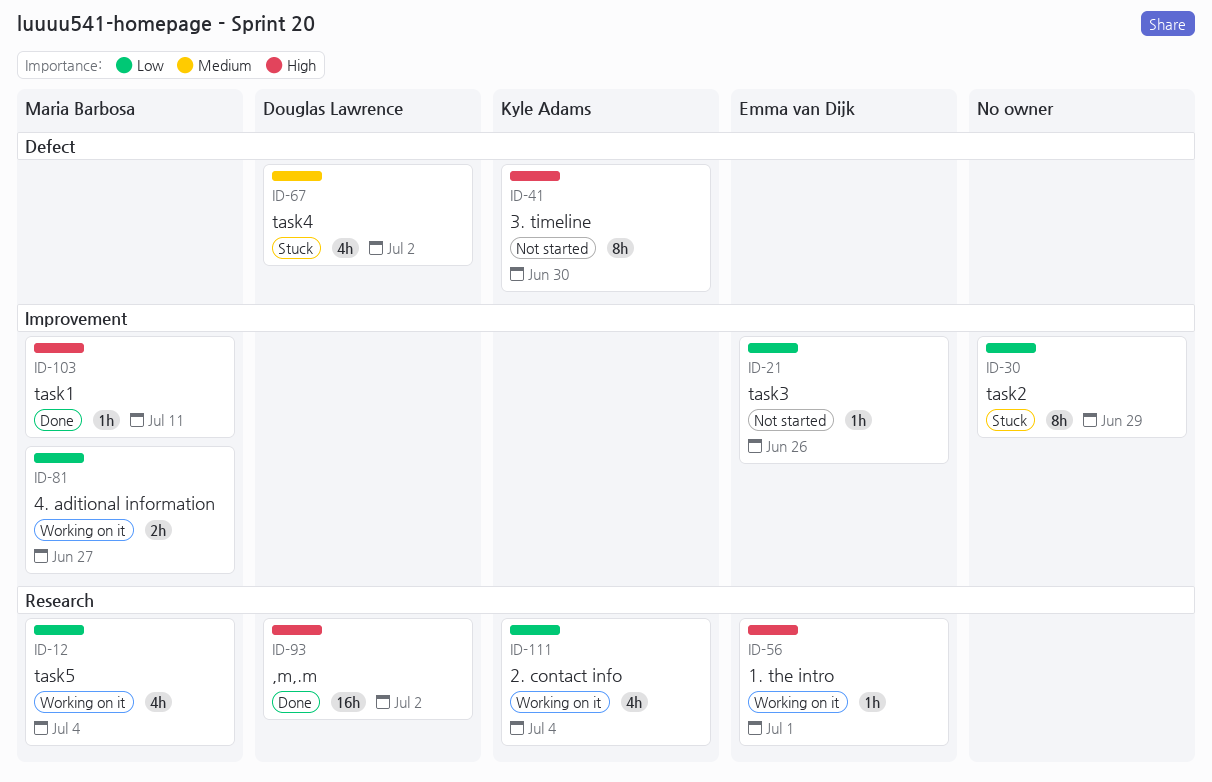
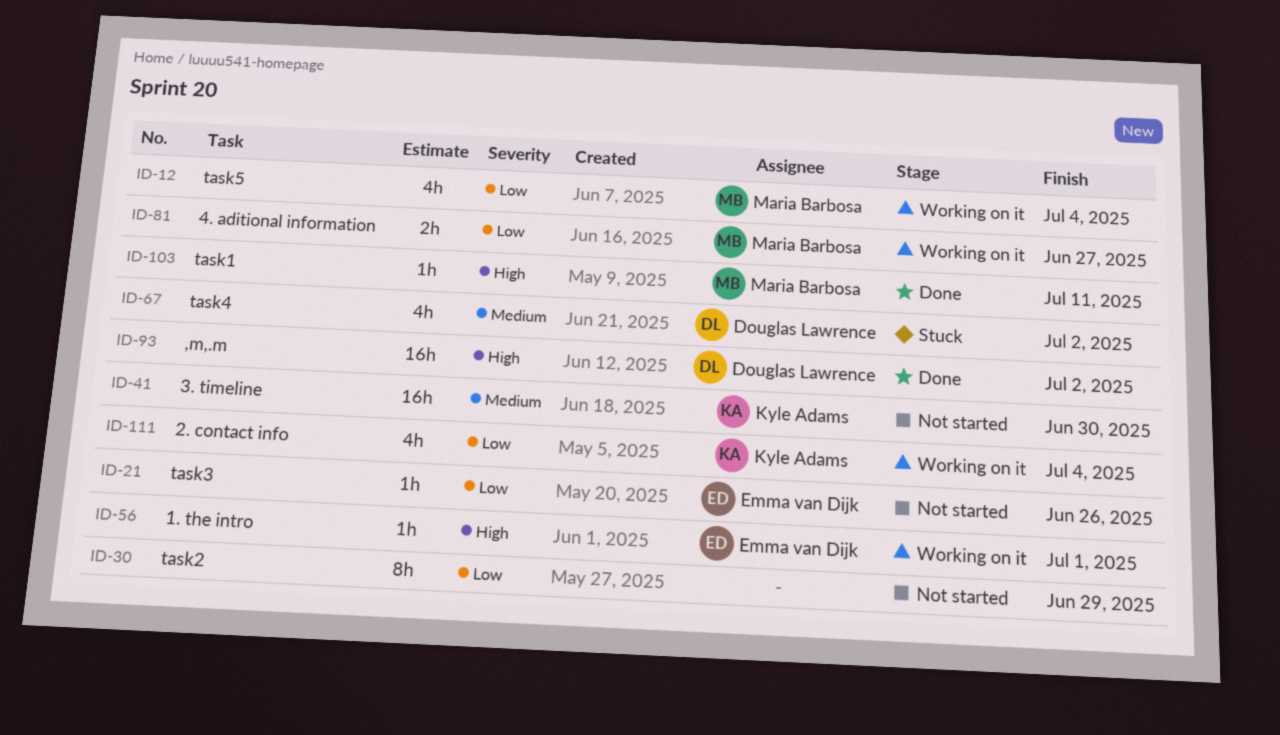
ID-30, status: Stuck -> Not started
ID-41, priority: High -> Medium
ID-41, estimate: 8h -> 16h

